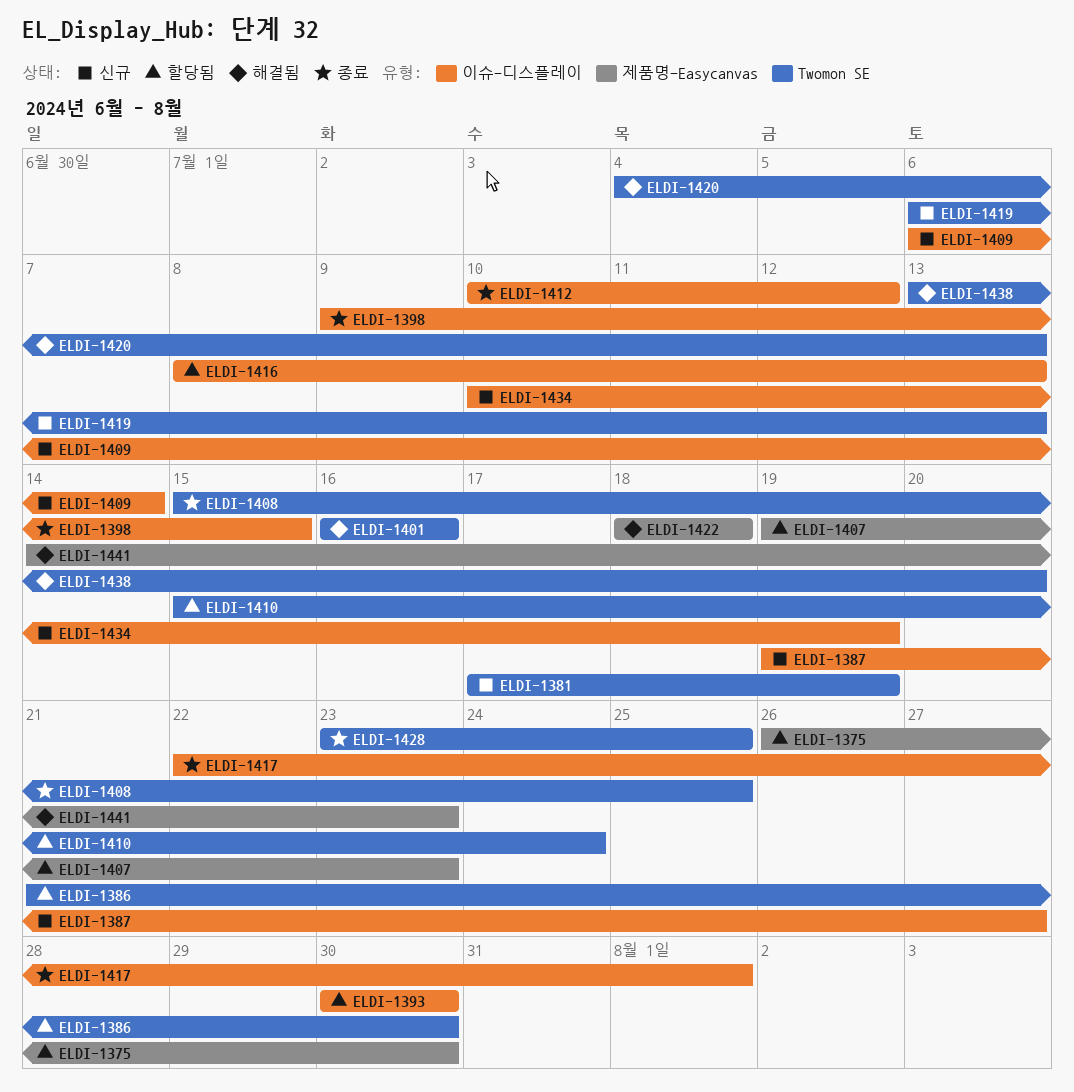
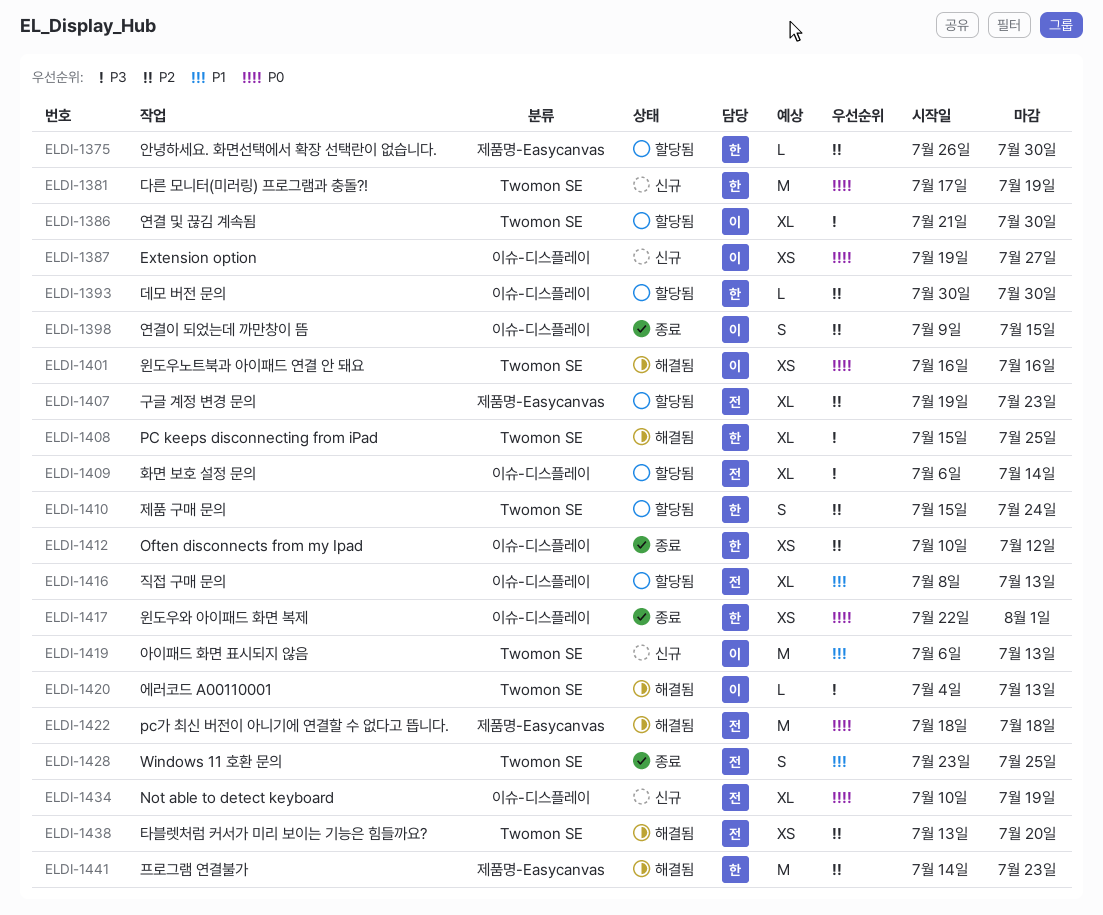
ELDI-1408, status: 종료 -> 해결됨
ELDI-1409, status: 신규 -> 할당됨

